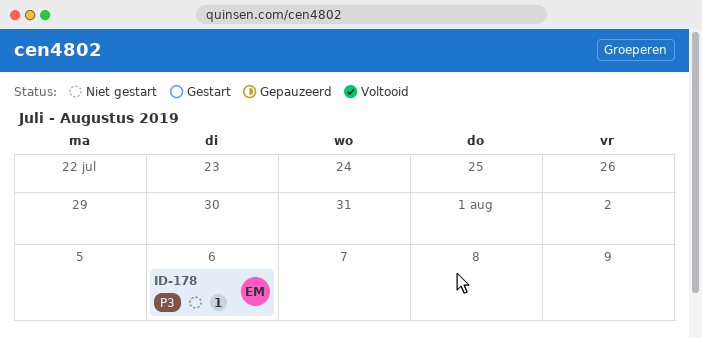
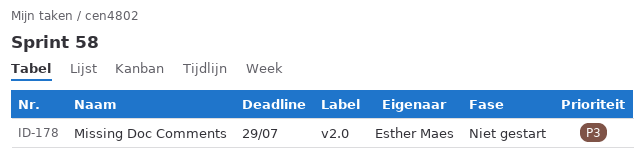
ID-178, due: Aug 6 -> Jul 29

